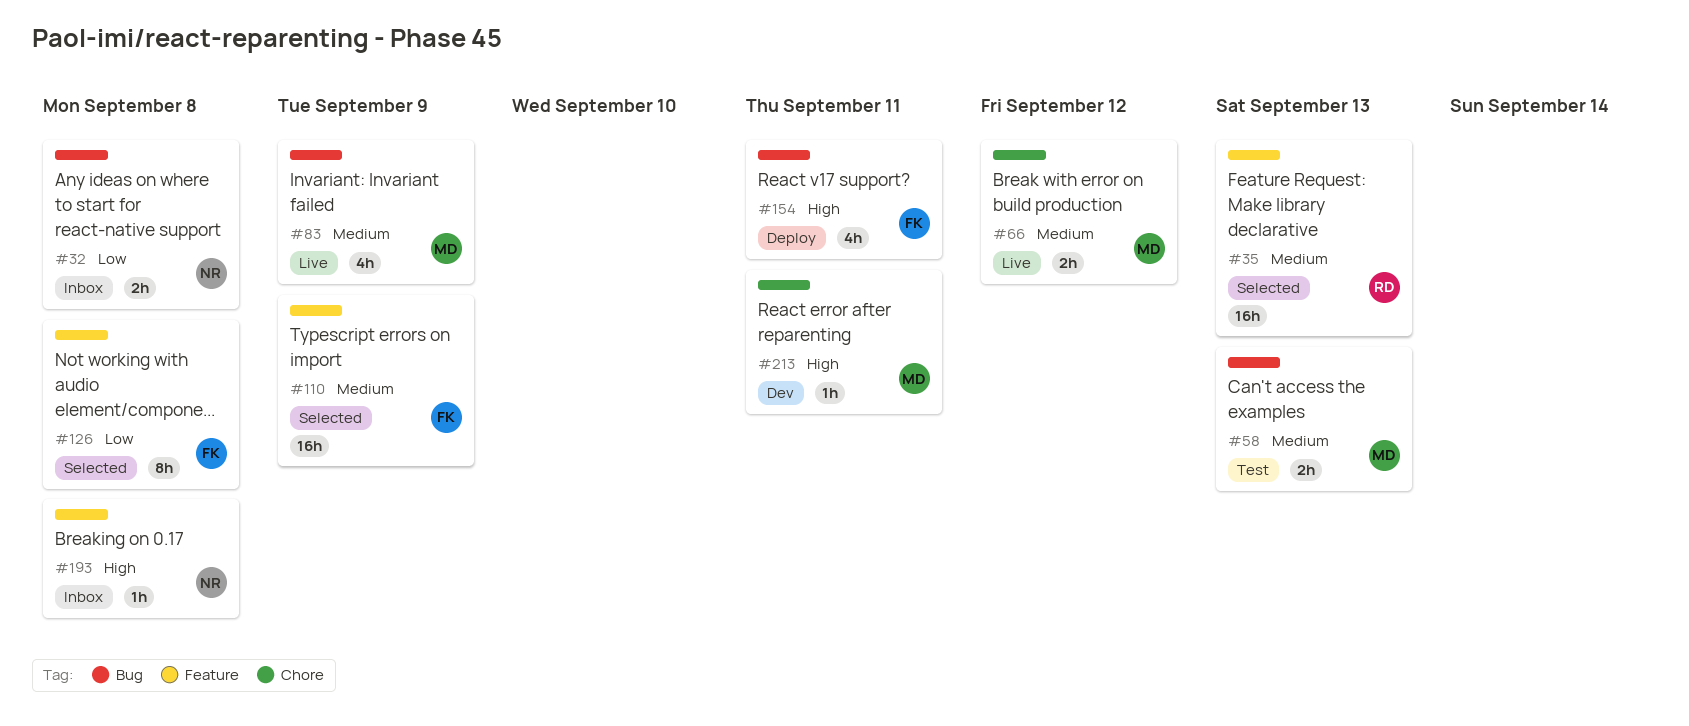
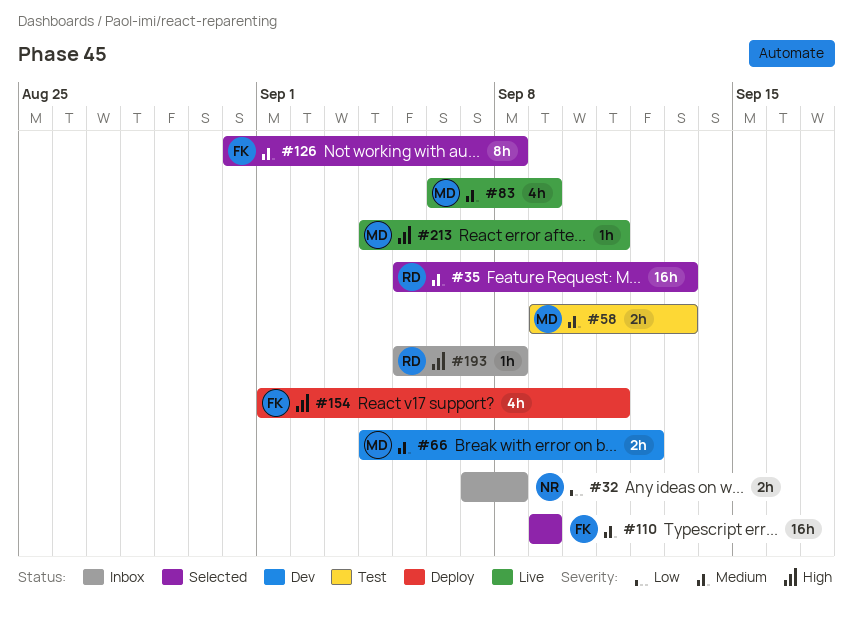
#66, status: Live -> Dev
#126, priority: Low -> Medium
#193, owner: NR -> RD
#213, status: Dev -> Live

